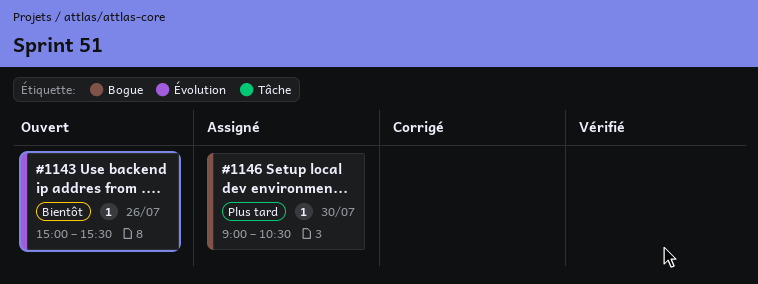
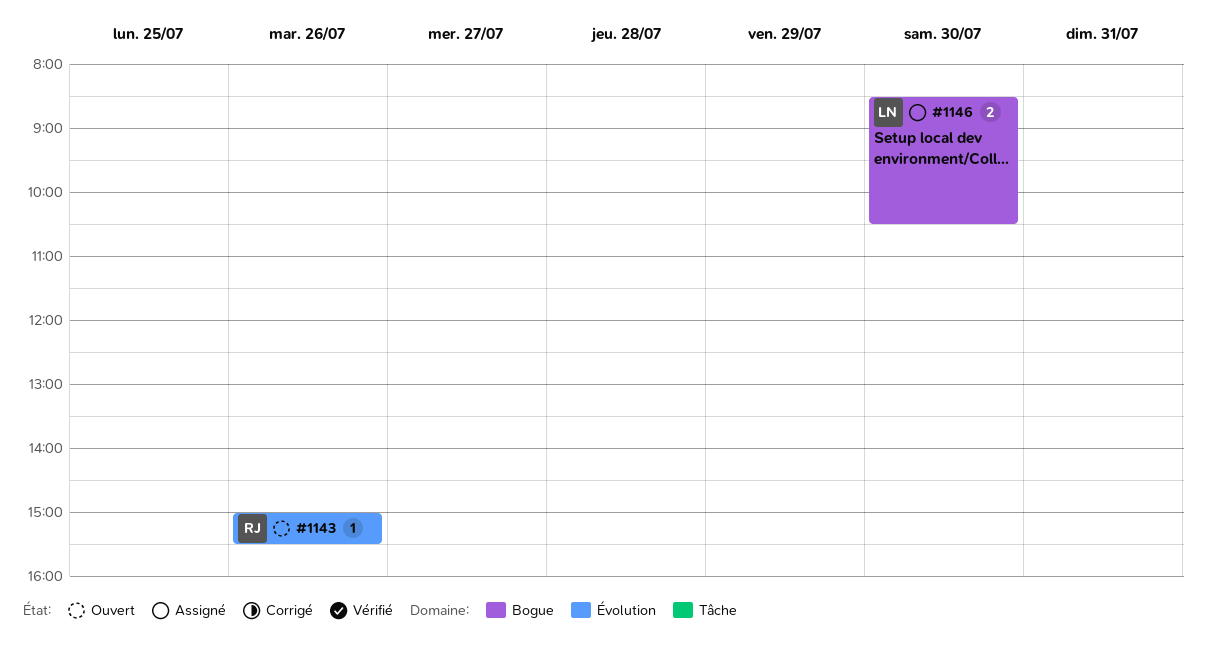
#1146, estimate: 1 -> 2
#1146, begins: 09:00 -> 08:30

